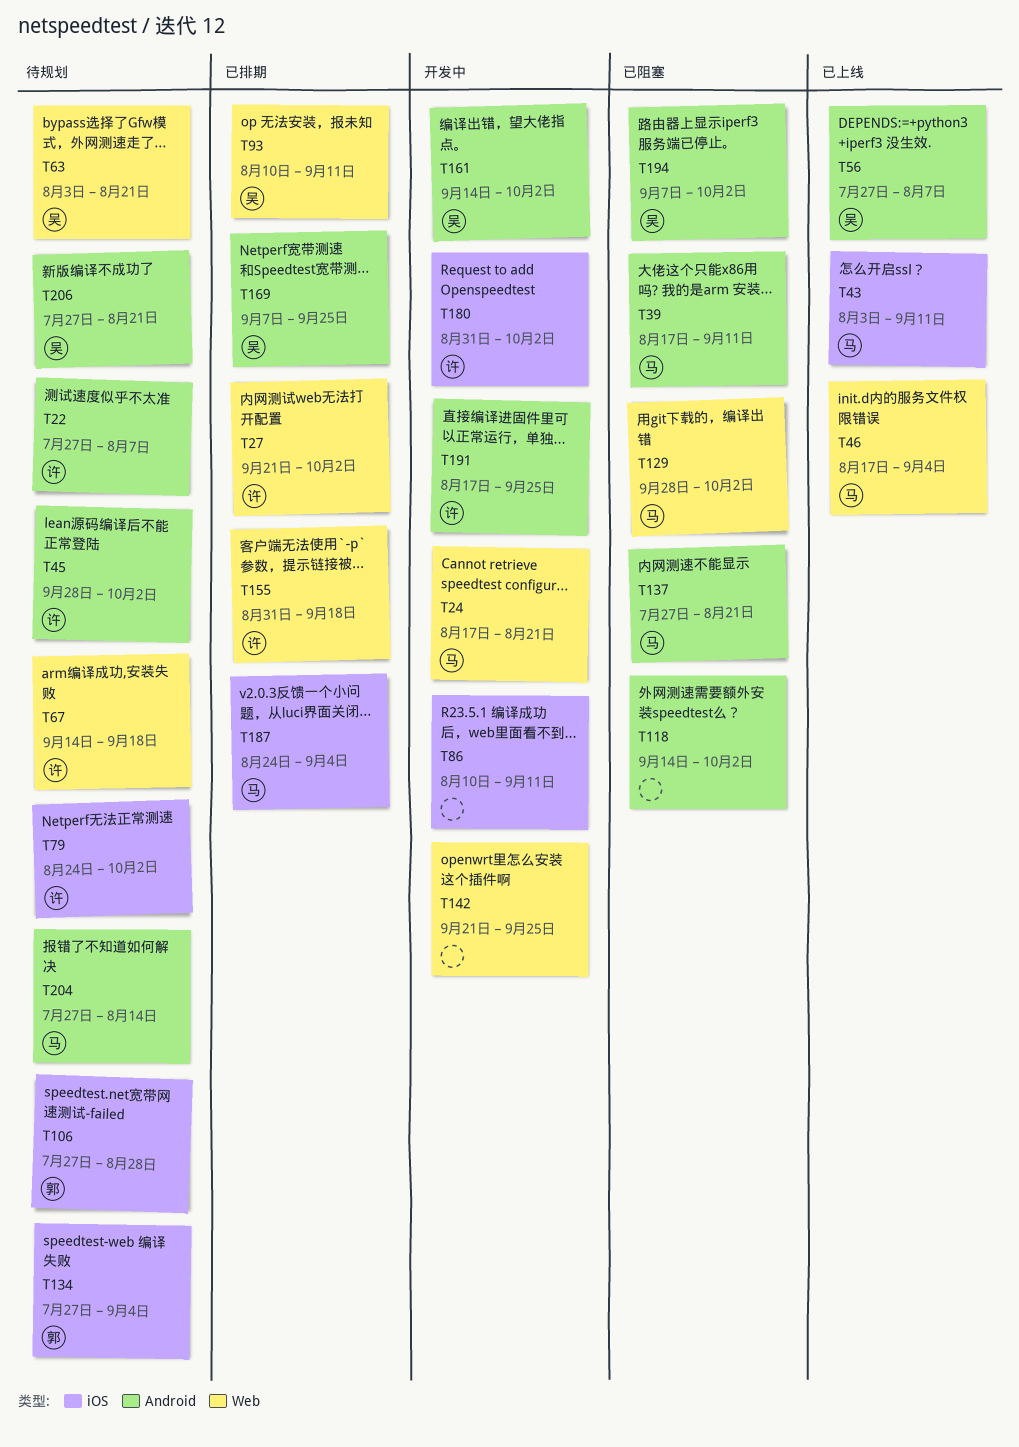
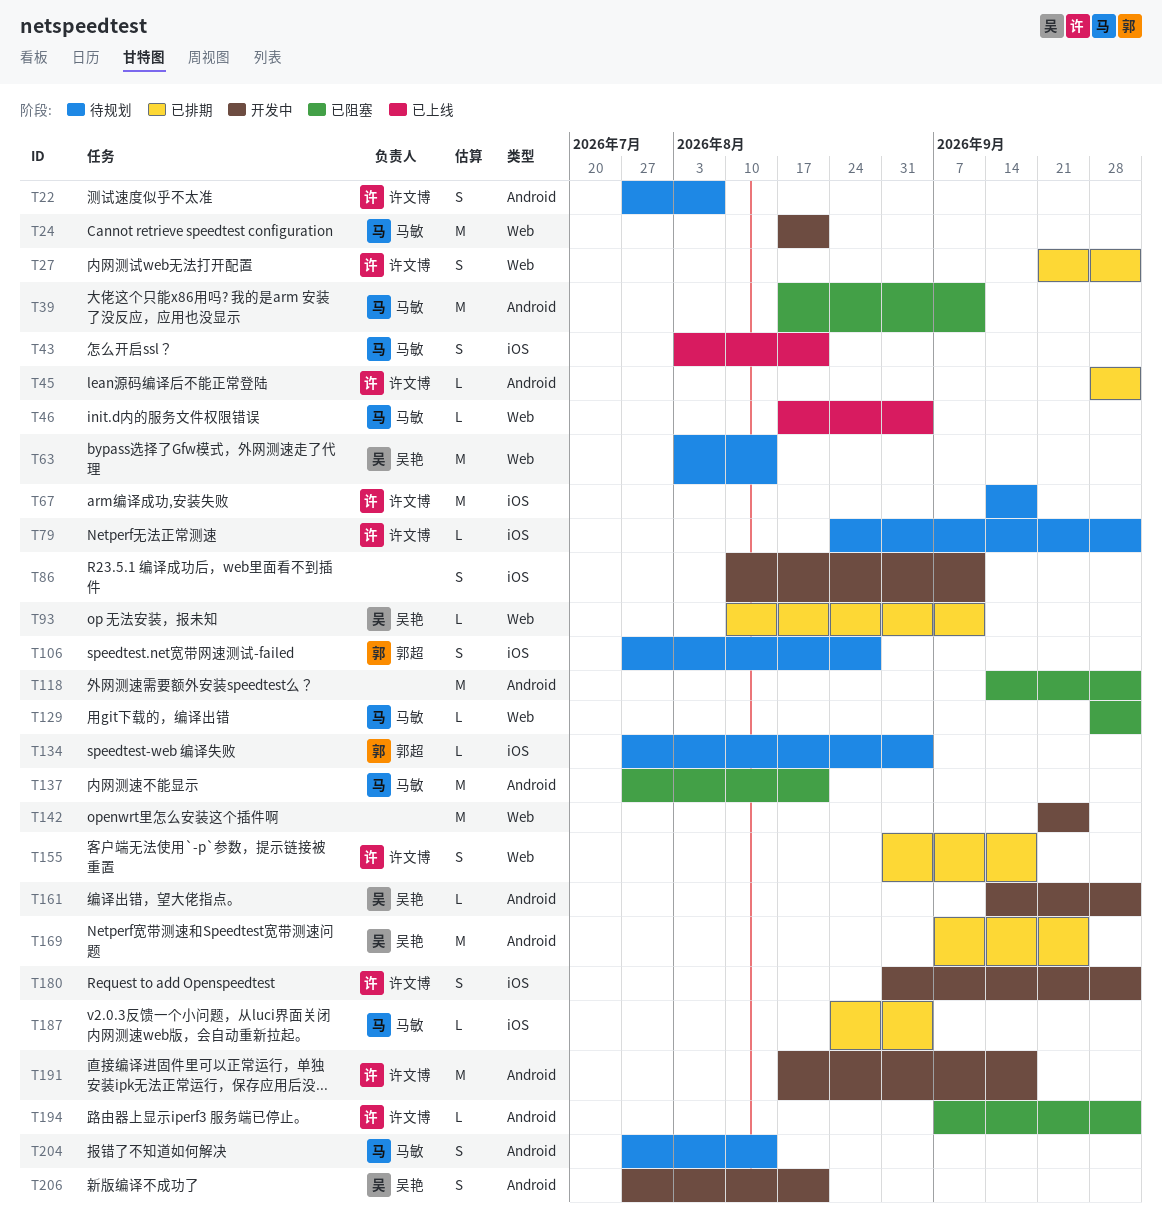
T43, due: Sep 11 -> Aug 21
T45, status: 待规划 -> 已排期
T56: present -> none
T63, due: Aug 21 -> Aug 14
T67, label: Web -> iOS
T191, due: Sep 25 -> Sep 18
T194, owner: 吴艳 -> 许文博
T206, status: 待规划 -> 开发中

